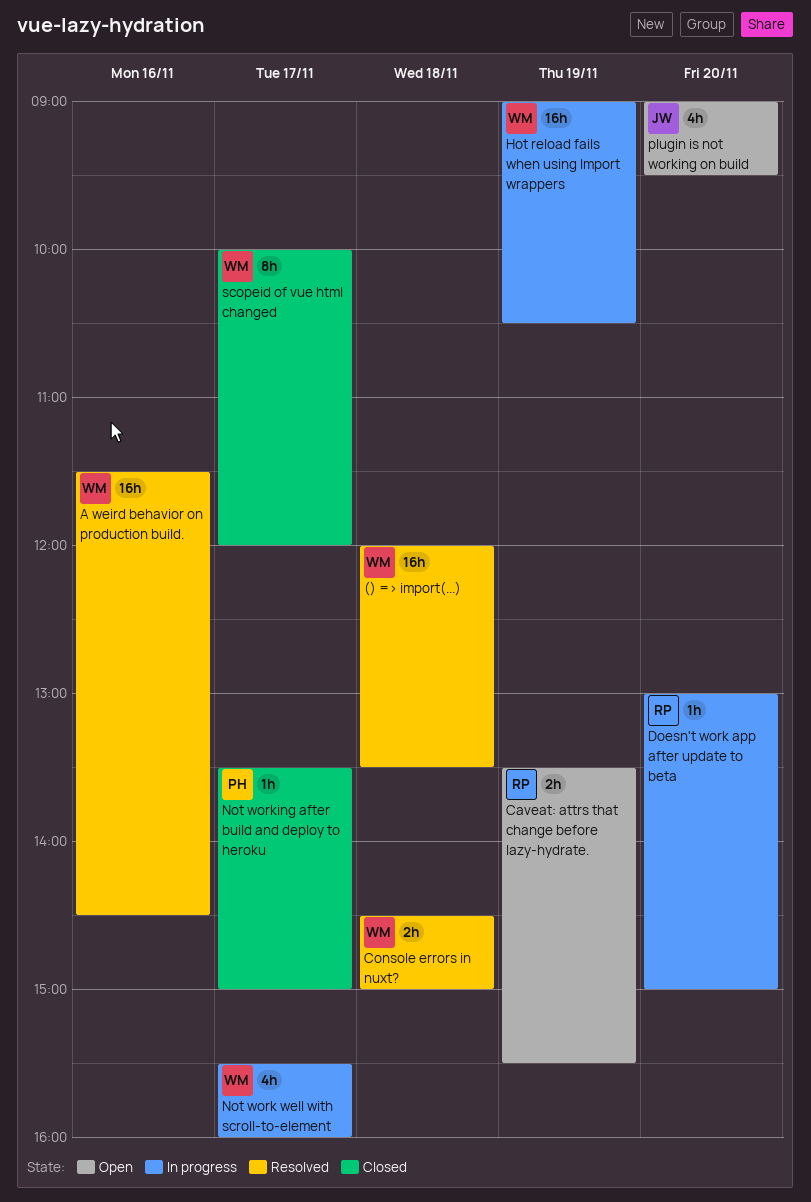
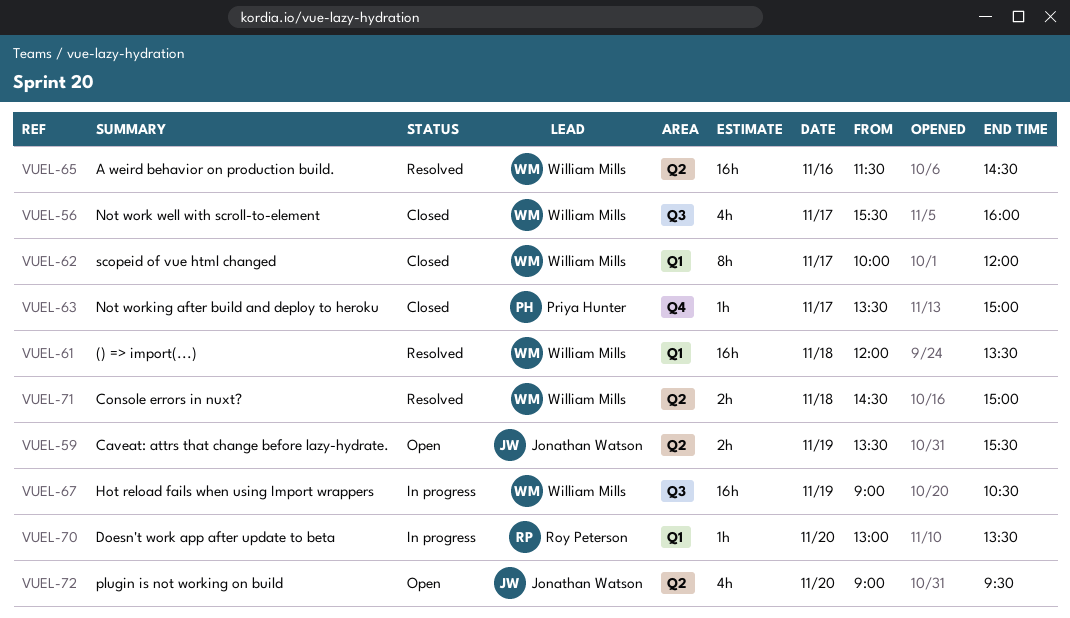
Caveat: attrs that change before lazy-hydrate., owner: Roy Peterson -> Jonathan Watson
Doesn't work app after update to beta, ends: 15:00 -> 13:30
Not work well with scroll-to-element, status: In progress -> Closed

